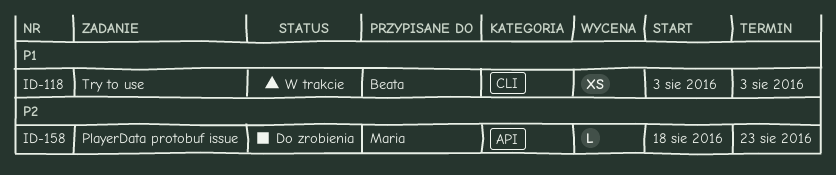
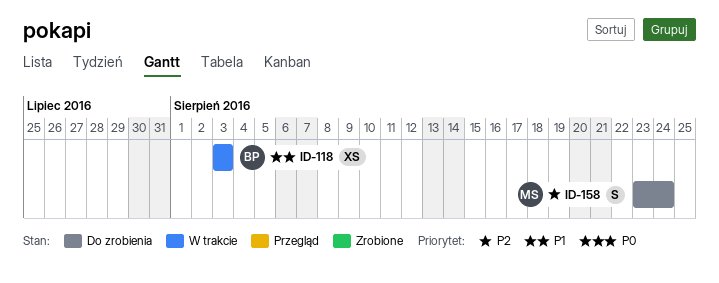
ID-158, estimate: L -> S
ID-158, start: Aug 18 -> Aug 23
ID-158, due: Aug 23 -> Aug 24

